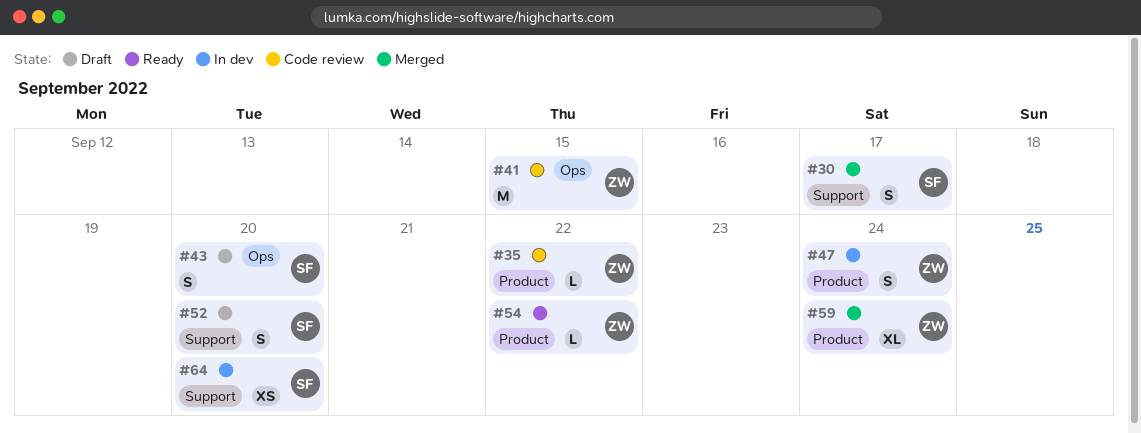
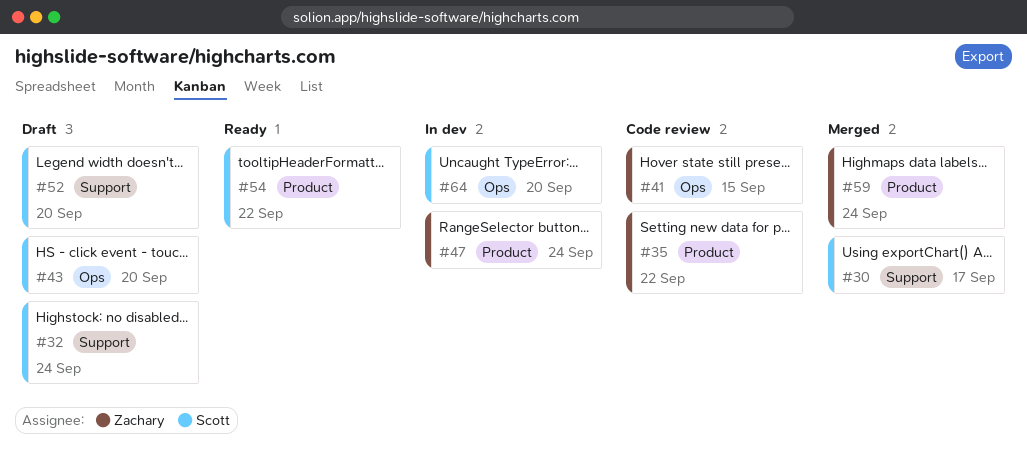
#32: none -> present
#54, owner: Zachary -> Scott
#64, label: Support -> Ops

